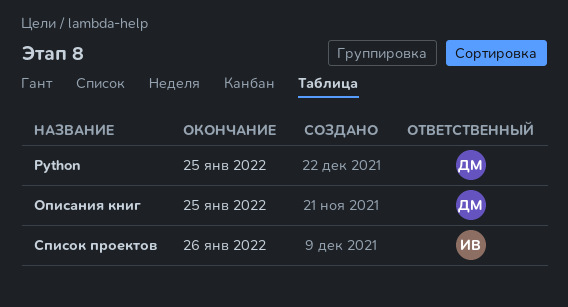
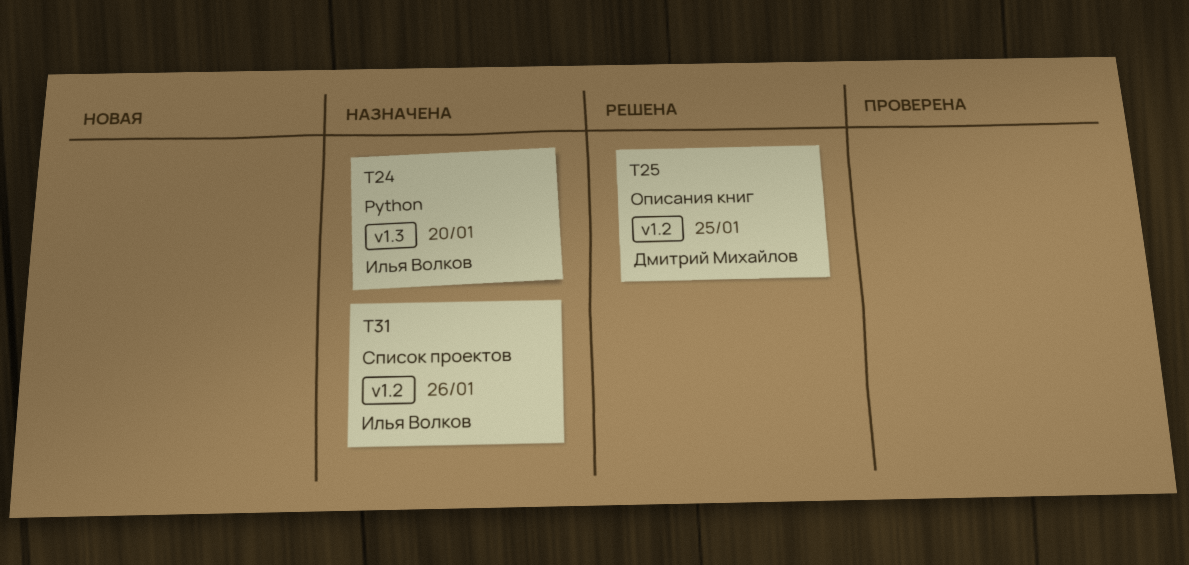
Python, owner: Дмитрий Михайлов -> Илья Волков
Python, due: Jan 25 -> Jan 20

